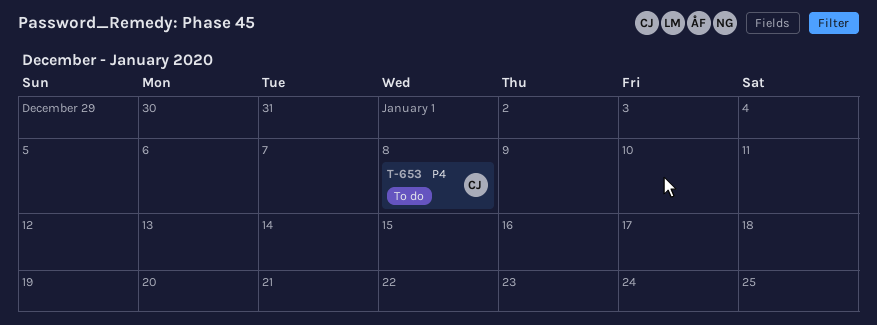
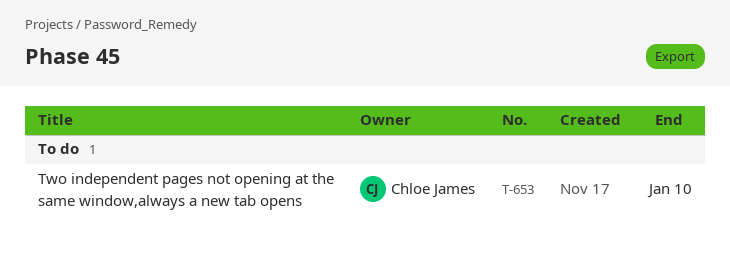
T-653, due: Jan 8 -> Jan 10

